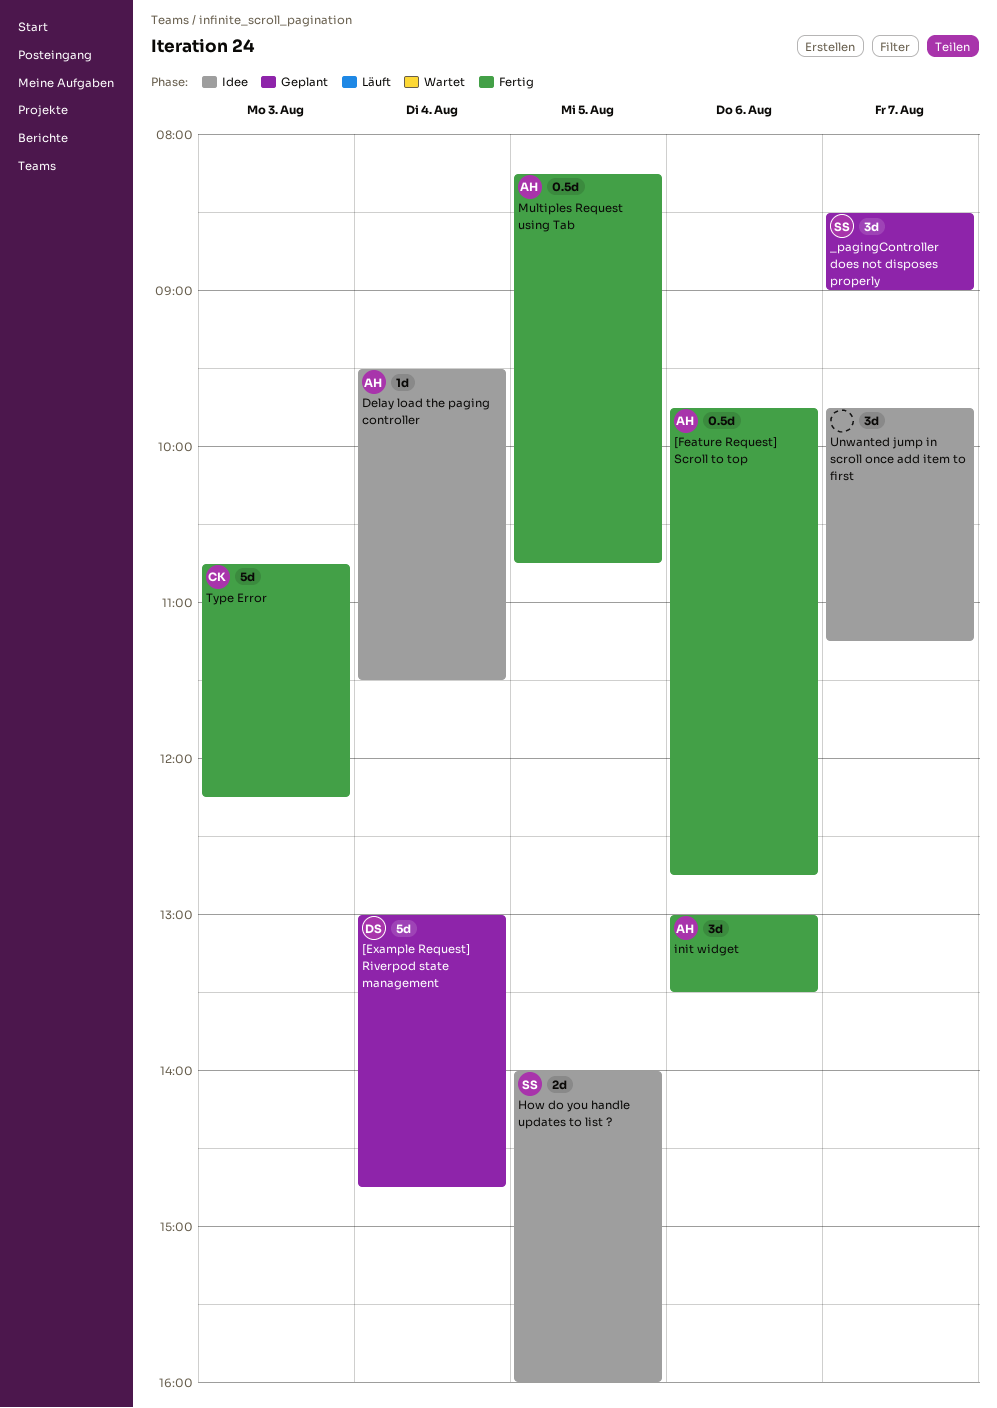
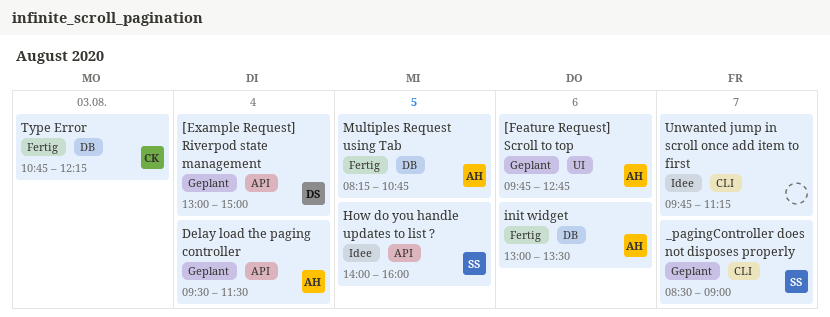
[Example Request] Riverpod state management, ends: 14:45 -> 15:00
[Feature Request] Scroll to top, status: Fertig -> Geplant
Delay load the paging controller, status: Idee -> Geplant

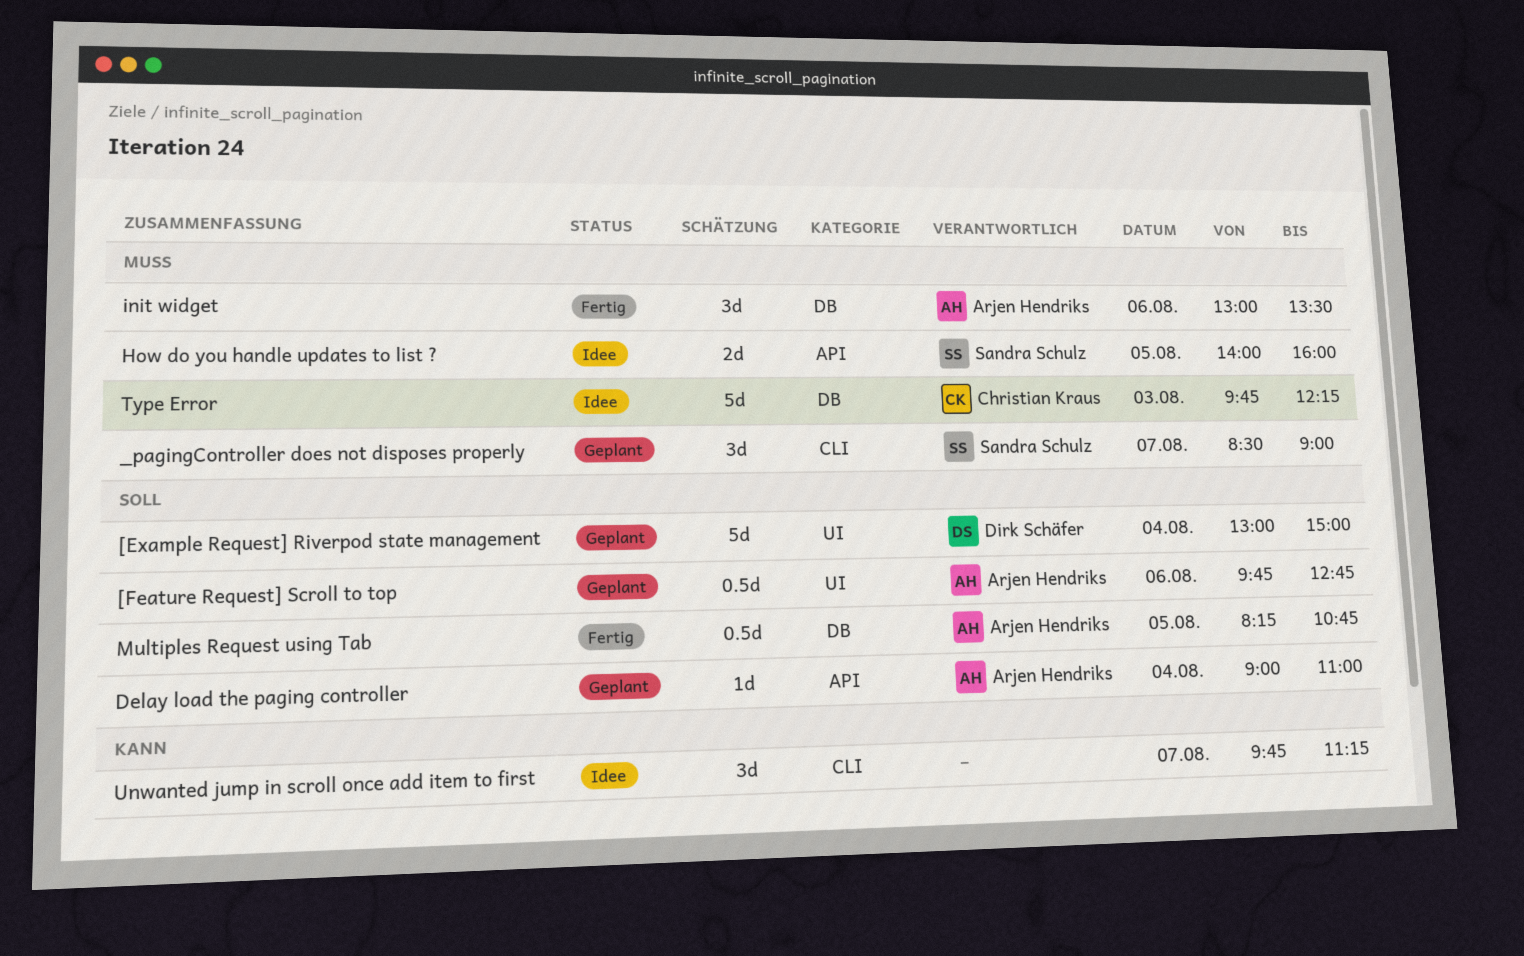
[Example Request] Riverpod state management, label: API -> UI
Delay load the paging controller, begins: 09:30 -> 09:00
Delay load the paging controller, ends: 11:30 -> 11:00
Type Error, status: Fertig -> Idee
Type Error, begins: 10:45 -> 09:45

